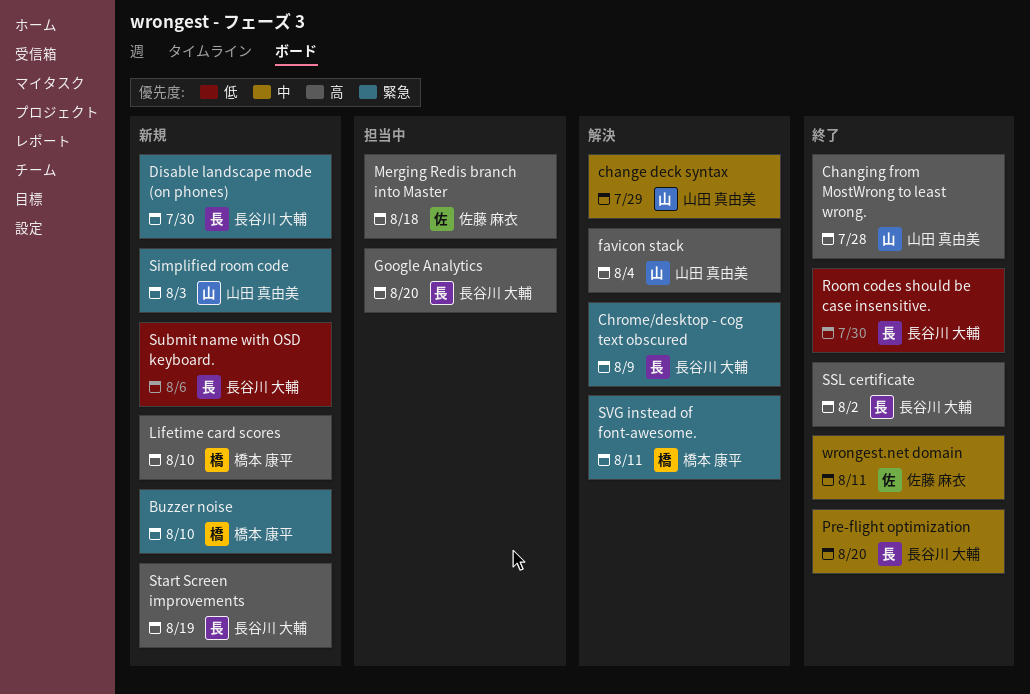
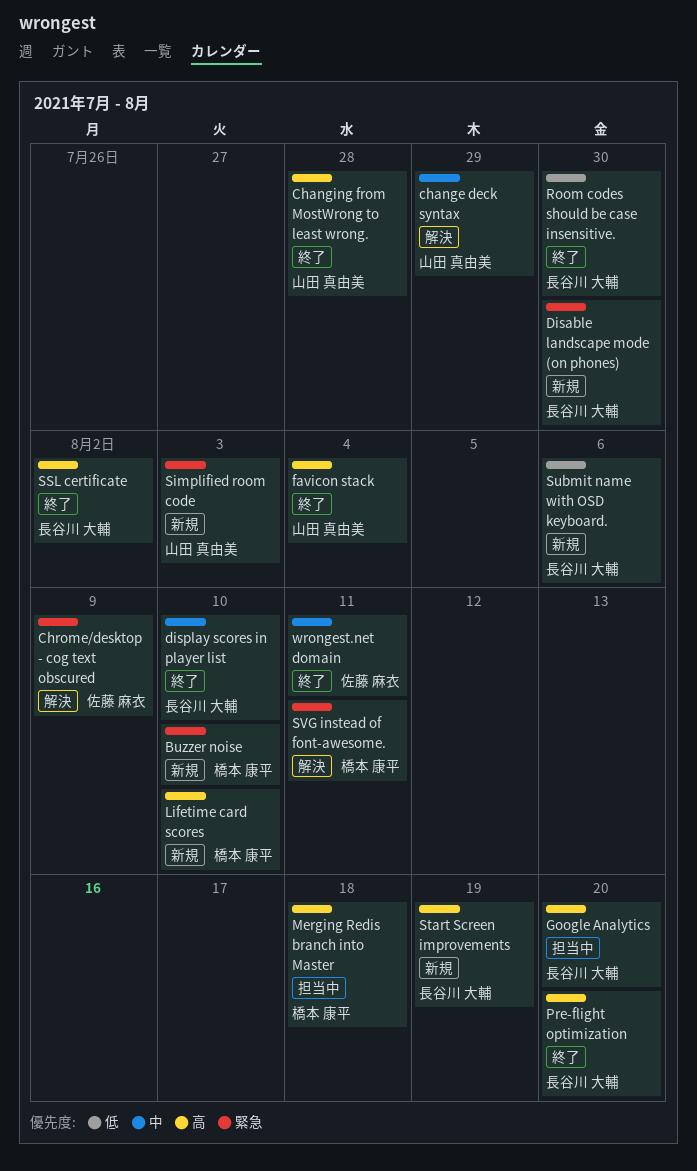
Chrome/desktop - cog text obscured, owner: 長谷川 大輔 -> 佐藤 麻衣
display scores in player list: none -> present
favicon stack, status: 解決 -> 終了
Merging Redis branch into Master, owner: 佐藤 麻衣 -> 橋本 康平
Pre-flight optimization, priority: 中 -> 高

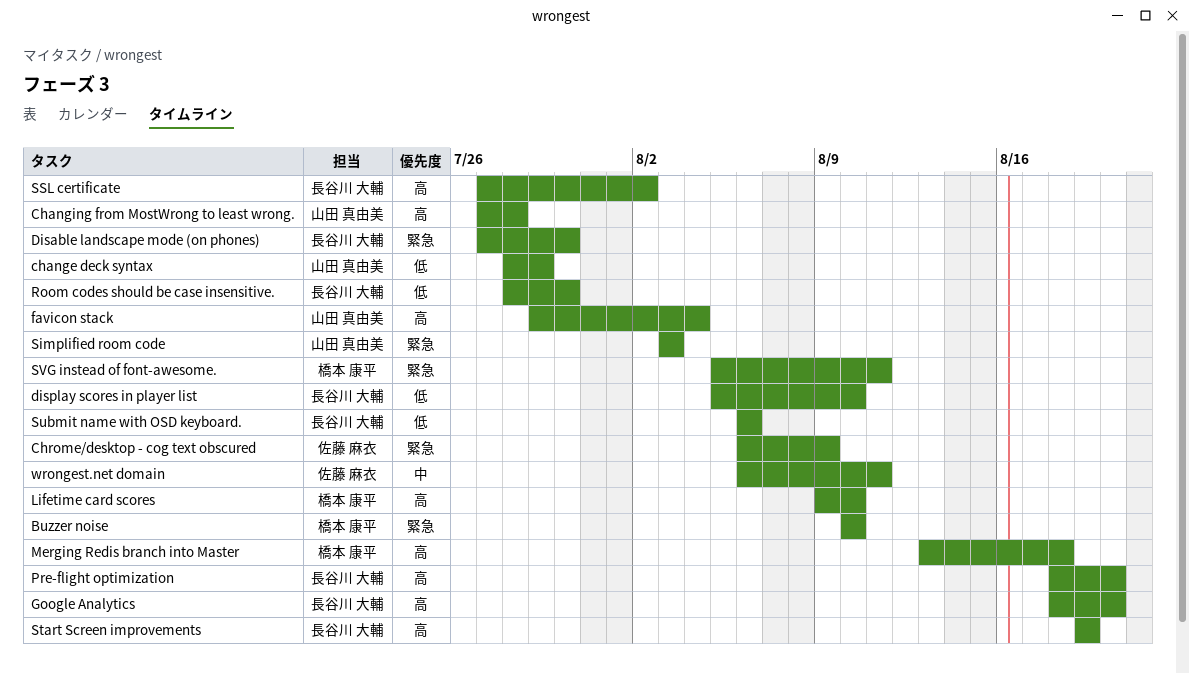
change deck syntax, priority: 中 -> 低
display scores in player list, priority: 中 -> 低

